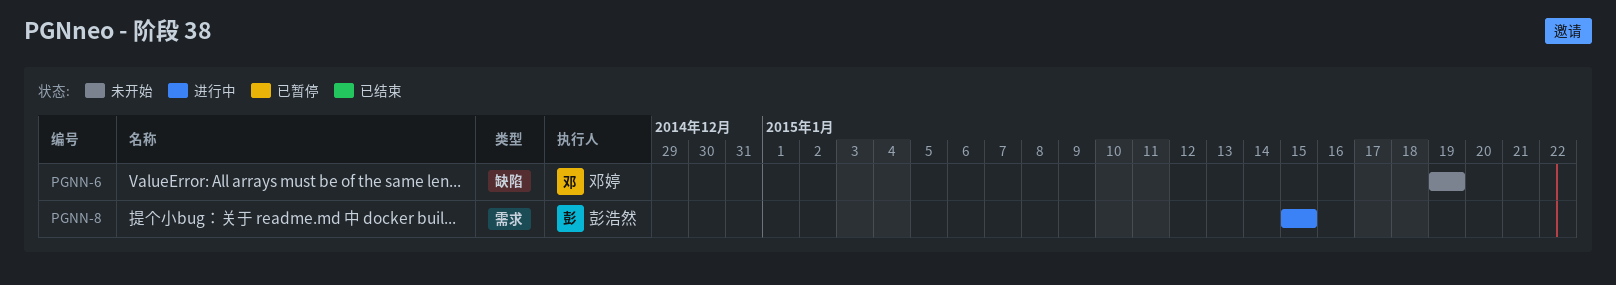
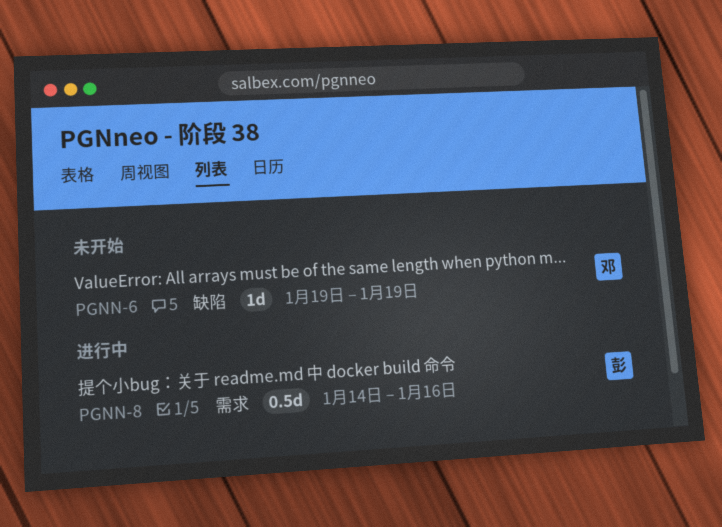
PGNN-8, start: Jan 15 -> Jan 14
PGNN-8, due: Jan 15 -> Jan 16

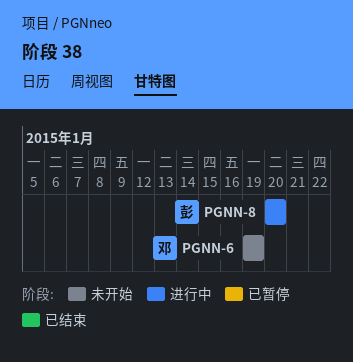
PGNN-8, start: Jan 14 -> Jan 20
PGNN-8, due: Jan 16 -> Jan 20

